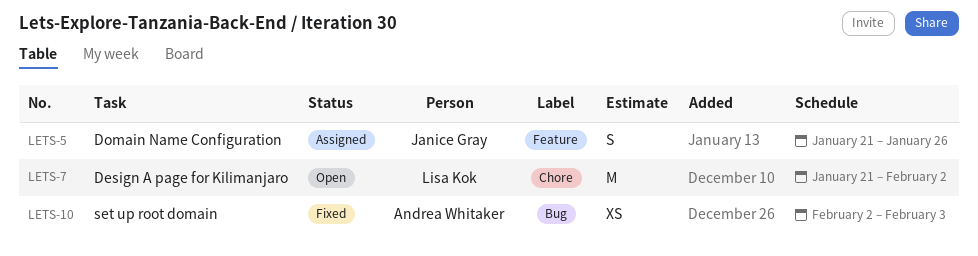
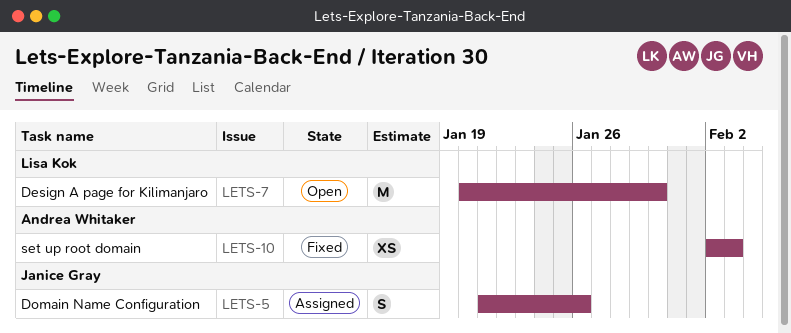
LETS-7, start: Jan 21 -> Jan 20
LETS-7, due: Feb 2 -> Jan 30

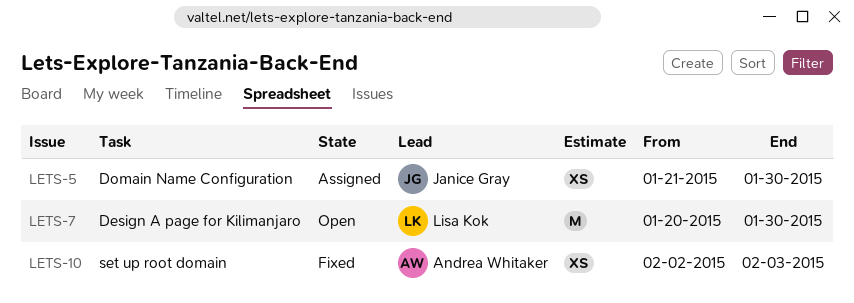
LETS-5, estimate: S -> XS
LETS-5, due: Jan 26 -> Jan 30

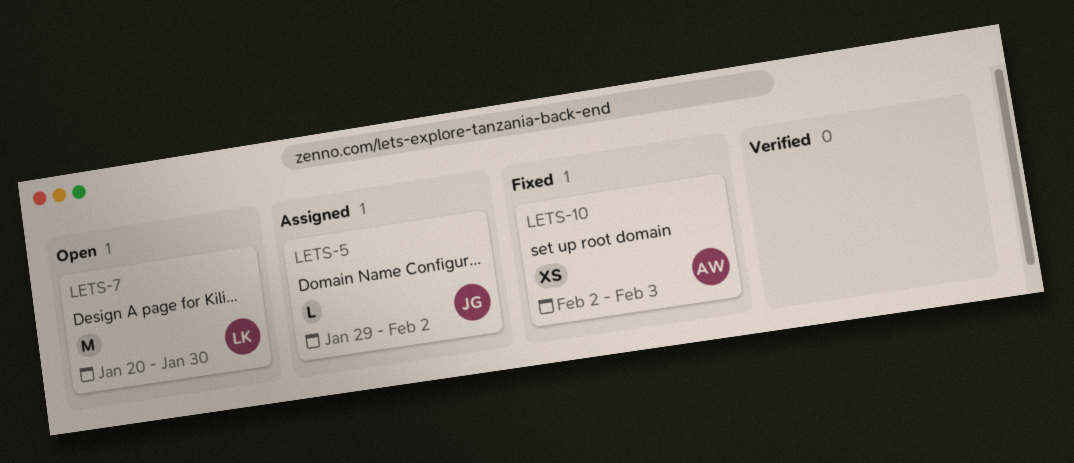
LETS-5, estimate: XS -> L
LETS-5, start: Jan 21 -> Jan 29
LETS-5, due: Jan 30 -> Feb 2

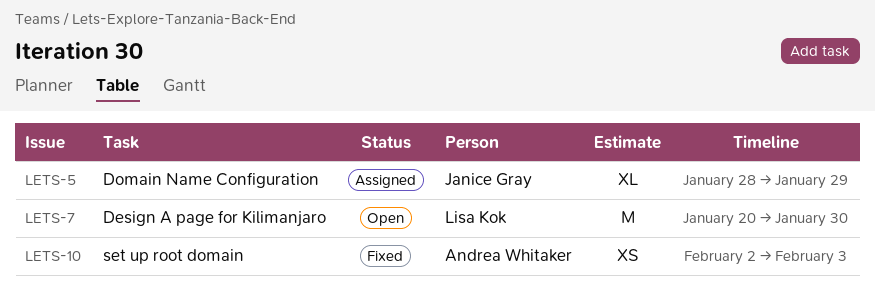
LETS-5, estimate: L -> XL
LETS-5, start: Jan 29 -> Jan 28
LETS-5, due: Feb 2 -> Jan 29

